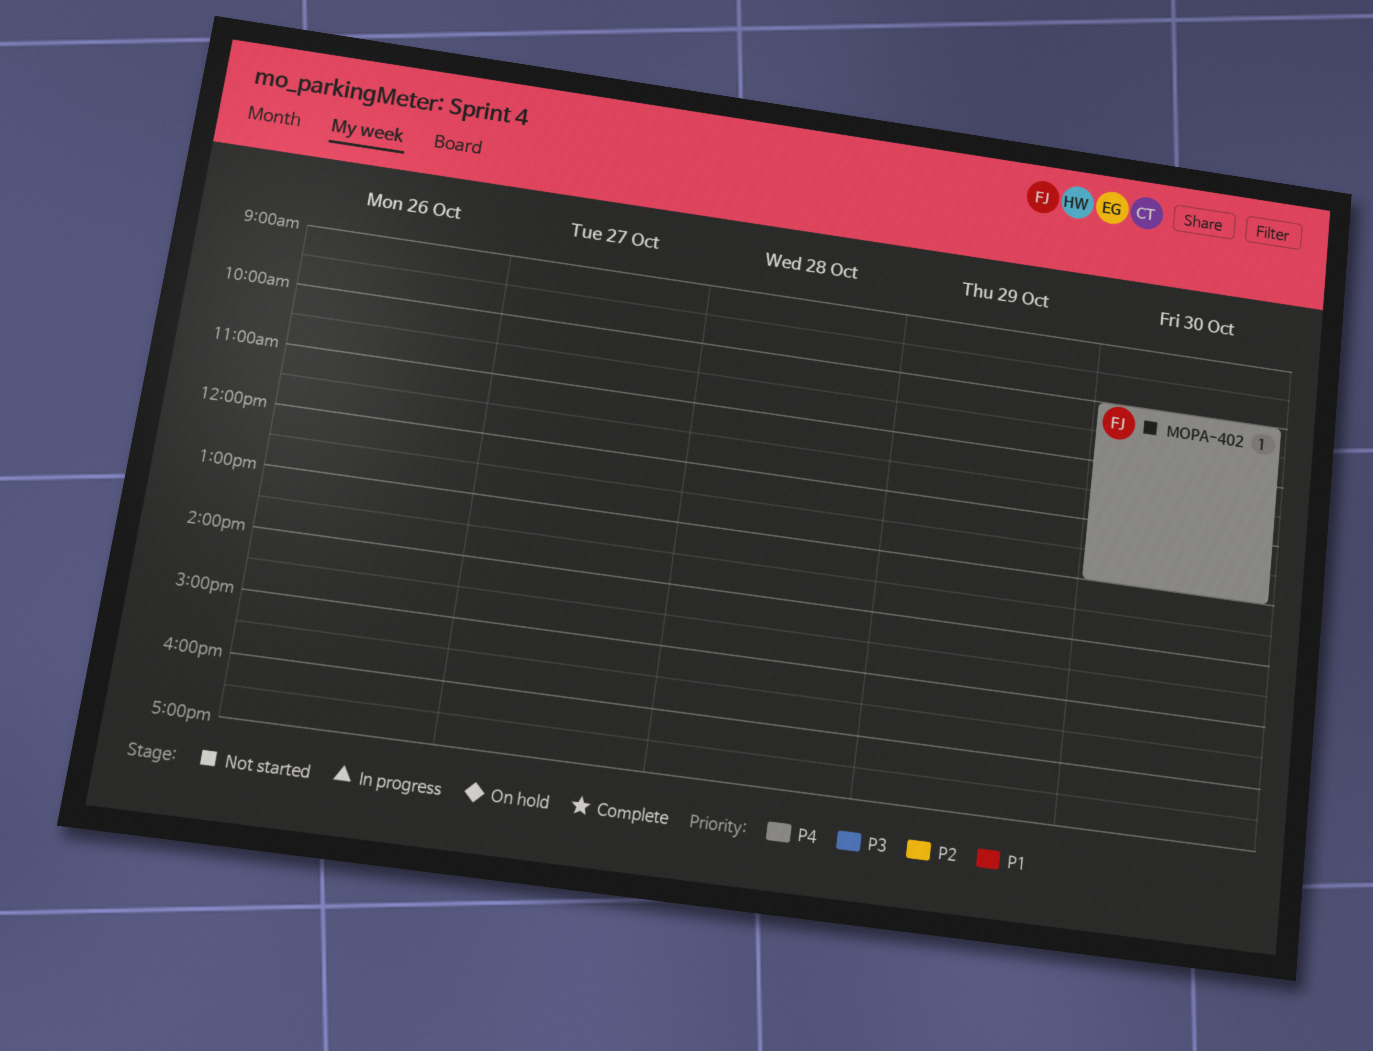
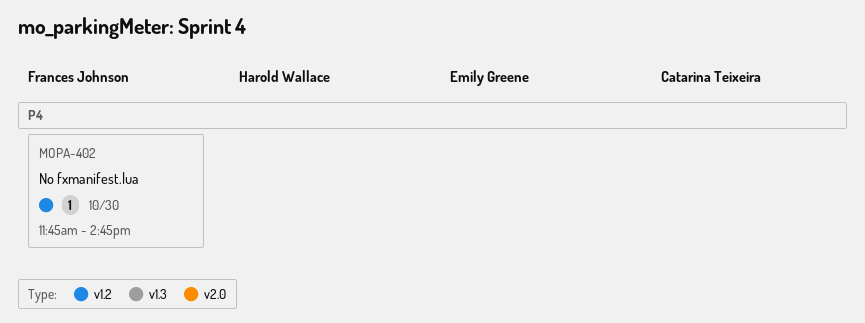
MOPA-402, begins: 10:00 -> 11:45
MOPA-402, ends: 13:00 -> 14:45

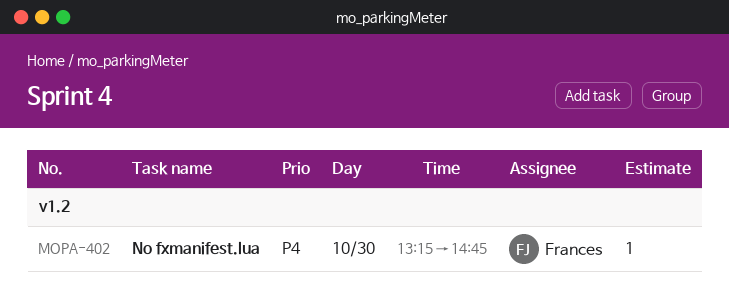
MOPA-402, begins: 11:45 -> 13:15

